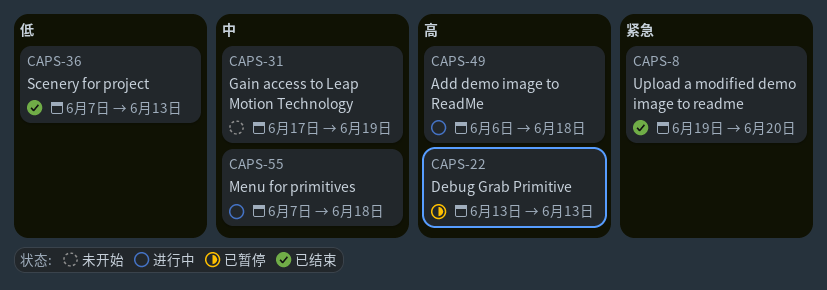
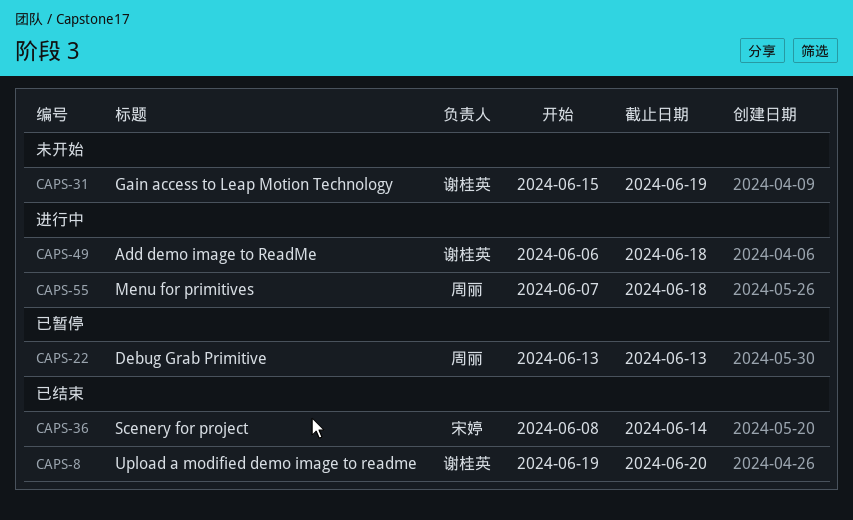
CAPS-31, start: Jun 17 -> Jun 15
CAPS-36, start: Jun 7 -> Jun 8
CAPS-36, due: Jun 13 -> Jun 14

